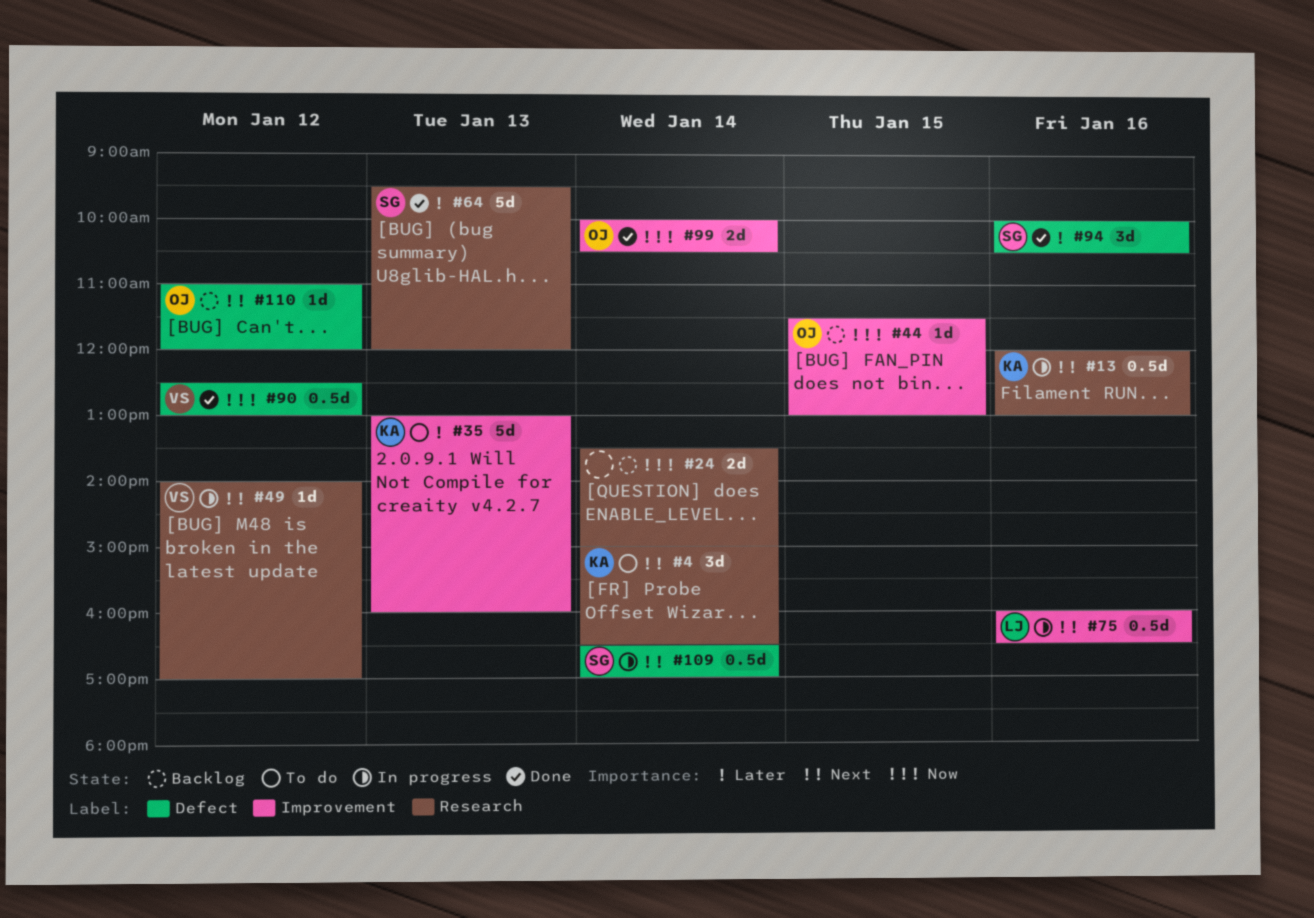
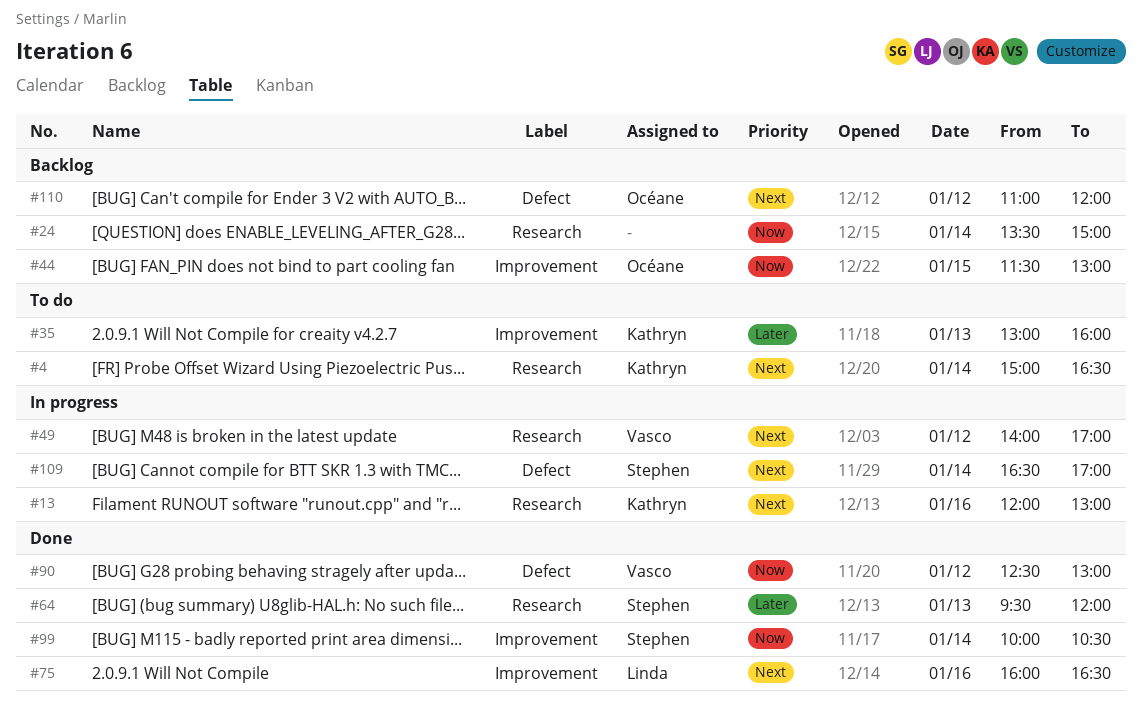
#75, status: In progress -> Done
#94: present -> none
#99, owner: Océane -> Stephen

